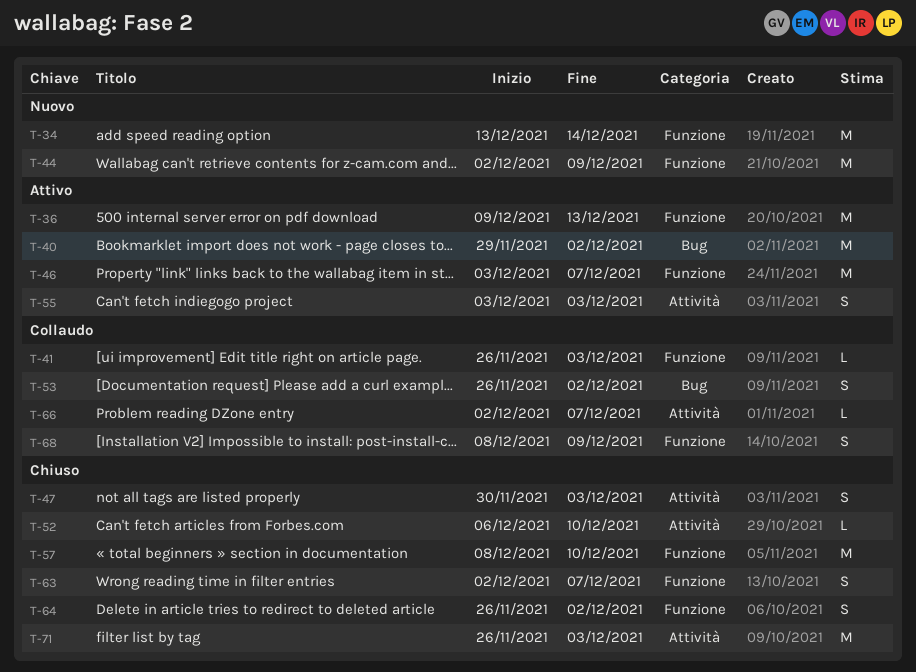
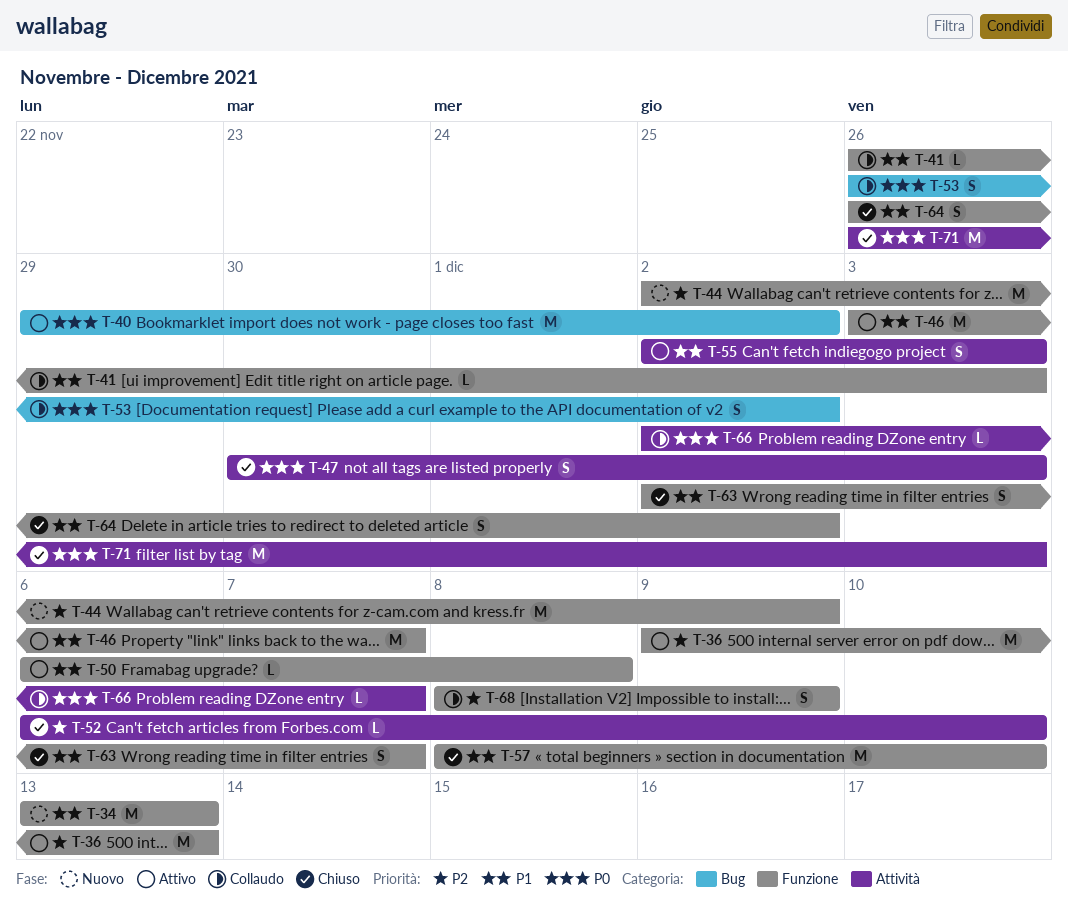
T-34, due: Dec 14 -> Dec 13
T-50: none -> present
T-55, start: Dec 3 -> Dec 2

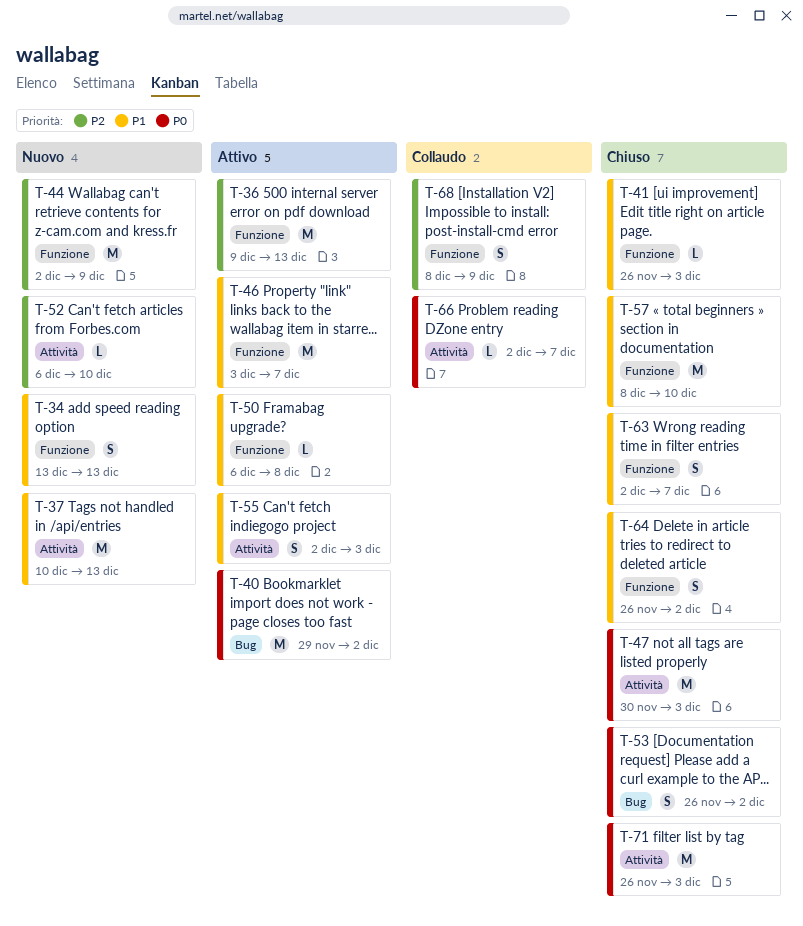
T-34, estimate: M -> S
T-37: none -> present
T-41, status: Collaudo -> Chiuso
T-47, estimate: S -> M
T-52, status: Chiuso -> Nuovo
T-53, status: Collaudo -> Chiuso

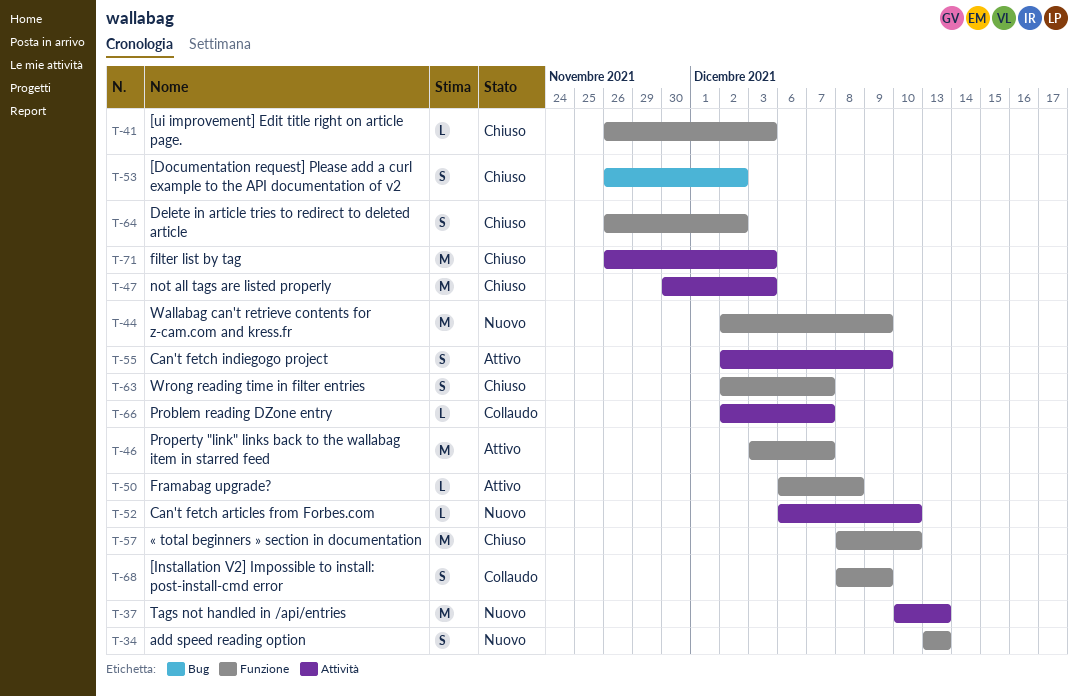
T-36: present -> none
T-40: present -> none
T-55, due: Dec 3 -> Dec 9

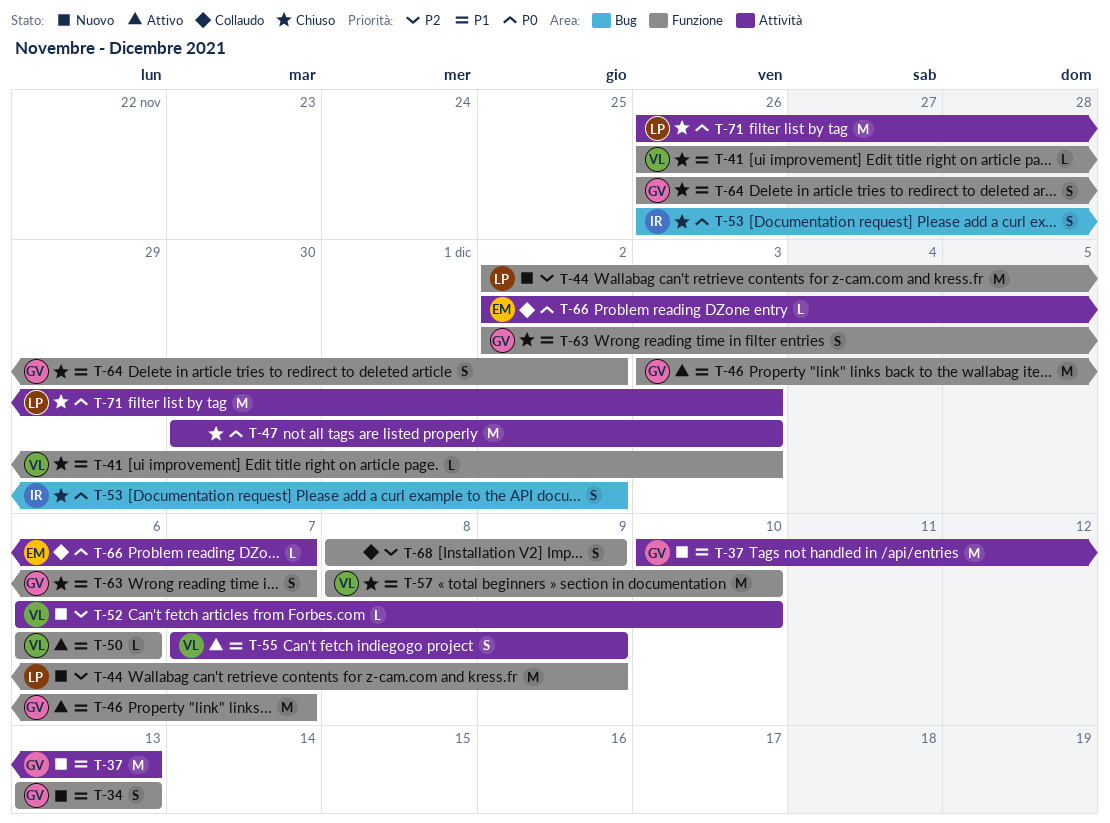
T-50, due: Dec 8 -> Dec 6
T-55, start: Dec 2 -> Dec 7

